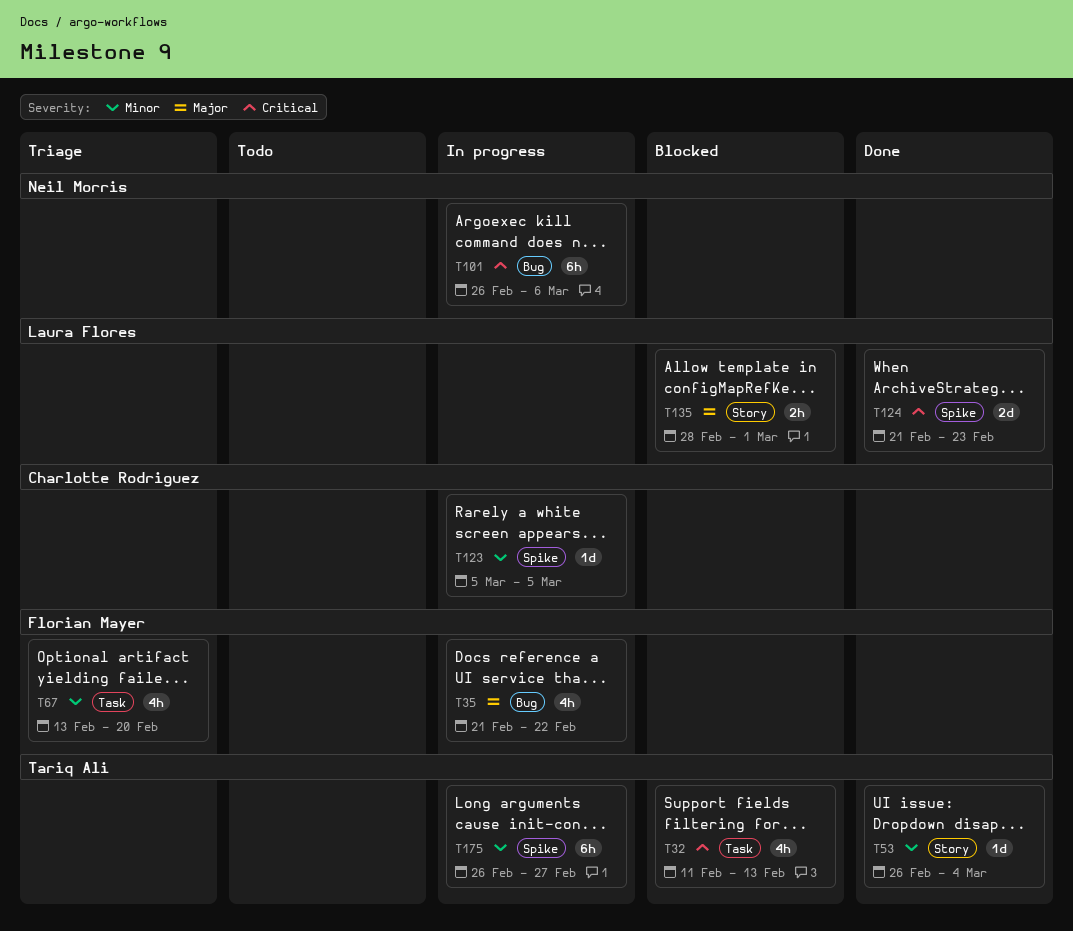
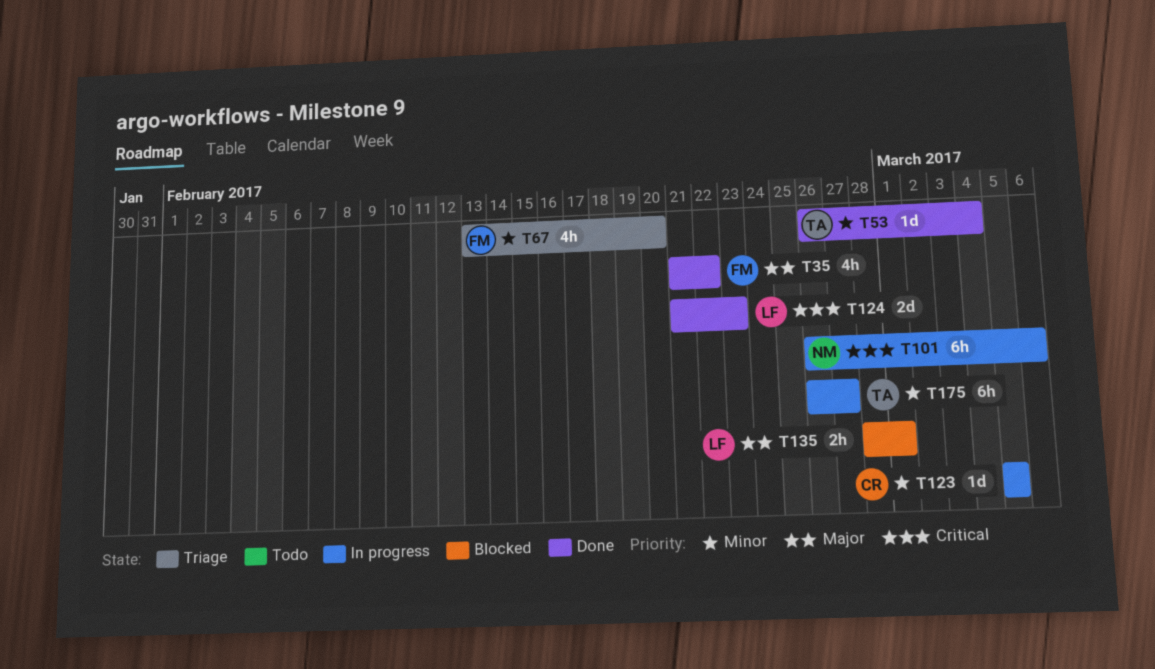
T32: present -> none
T35, status: In progress -> Done

